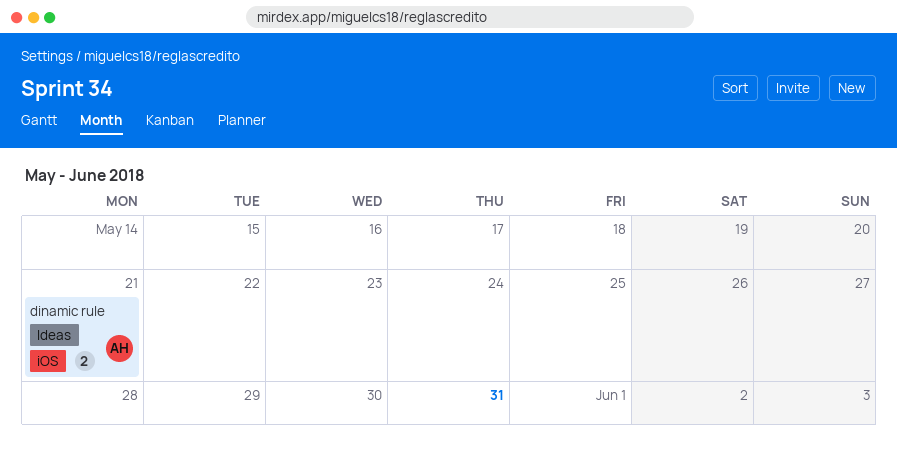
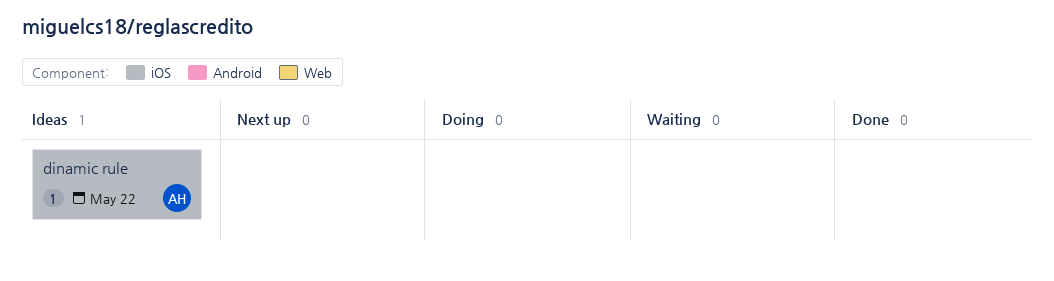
dinamic rule, estimate: 2 -> 1
dinamic rule, due: May 21 -> May 22

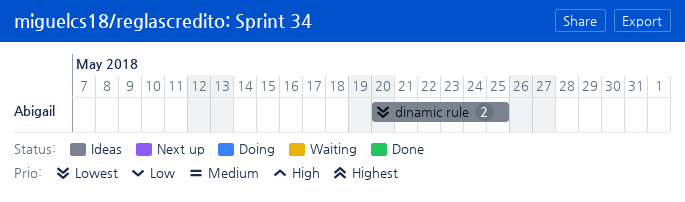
dinamic rule, estimate: 1 -> 2
dinamic rule, due: May 22 -> May 25

